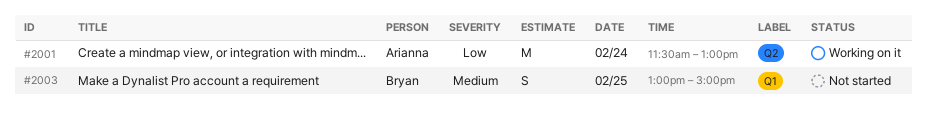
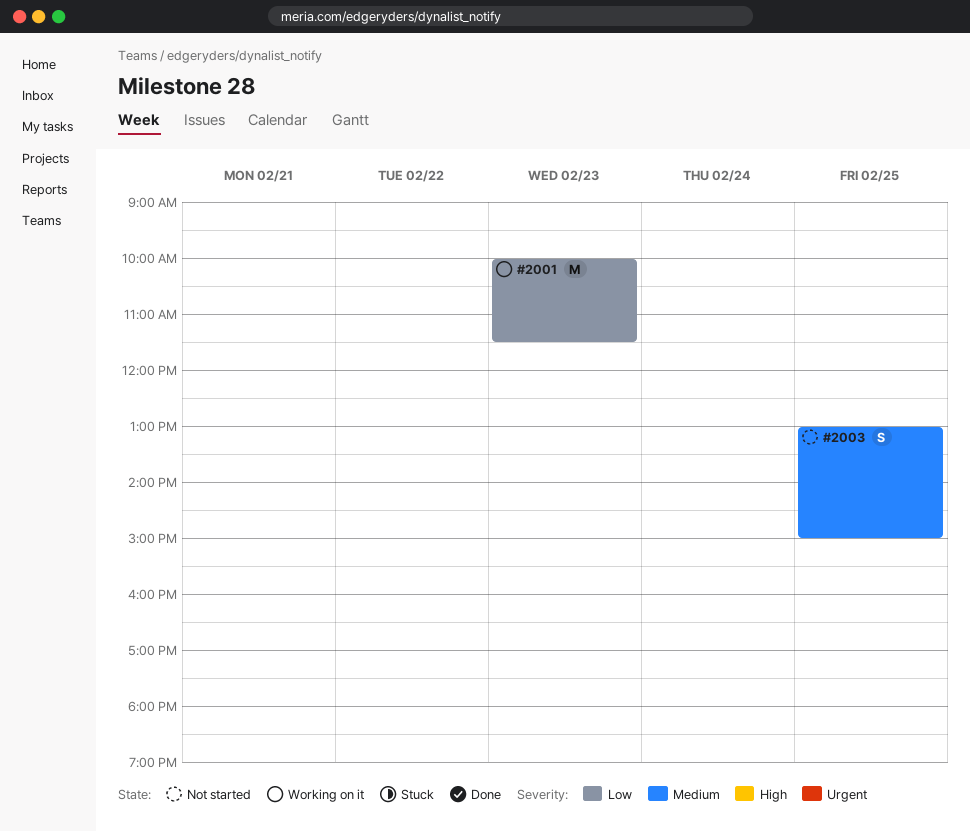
#2001, day: Feb 24 -> Feb 23
#2001, begins: 11:30 -> 10:00
#2001, ends: 13:00 -> 11:30

